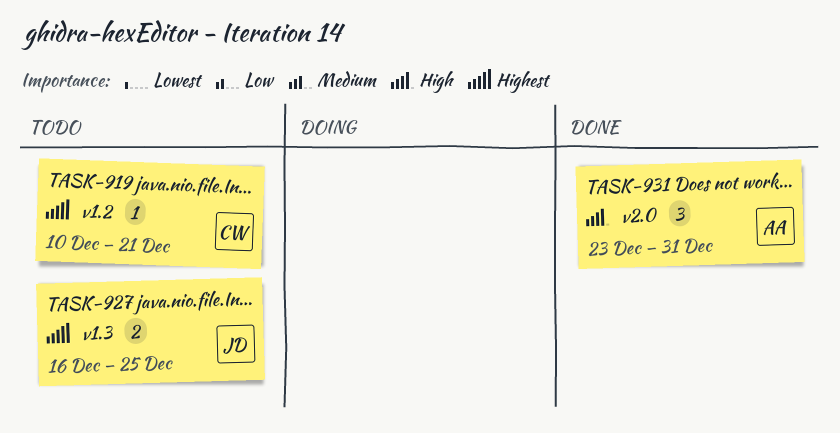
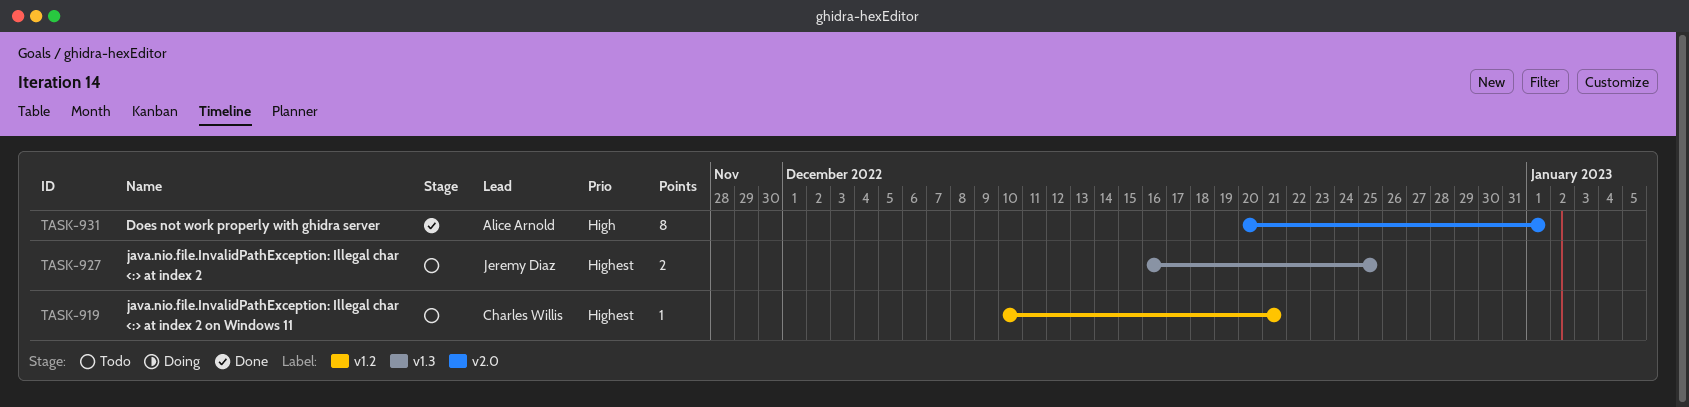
TASK-931, estimate: 3 -> 8
TASK-931, start: Dec 23 -> Dec 20
TASK-931, due: Dec 31 -> Jan 1

